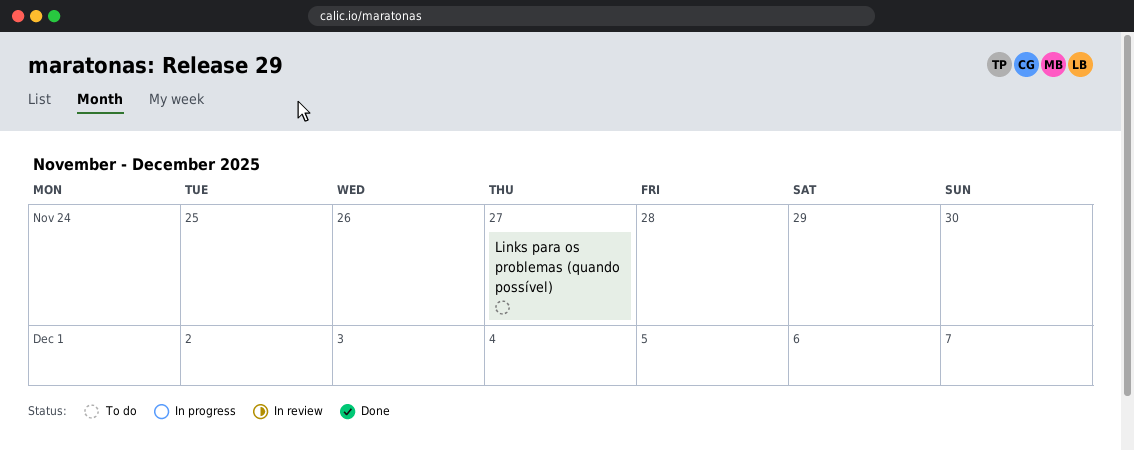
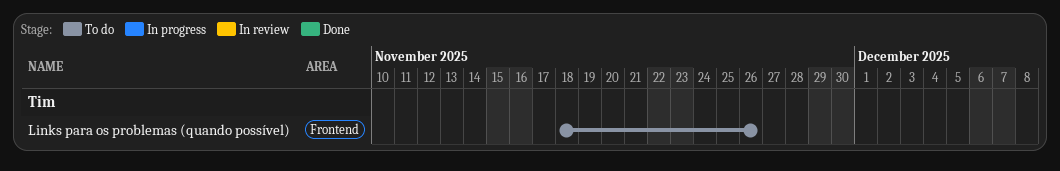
Links para os problemas (quando possível), due: Nov 27 -> Nov 26

